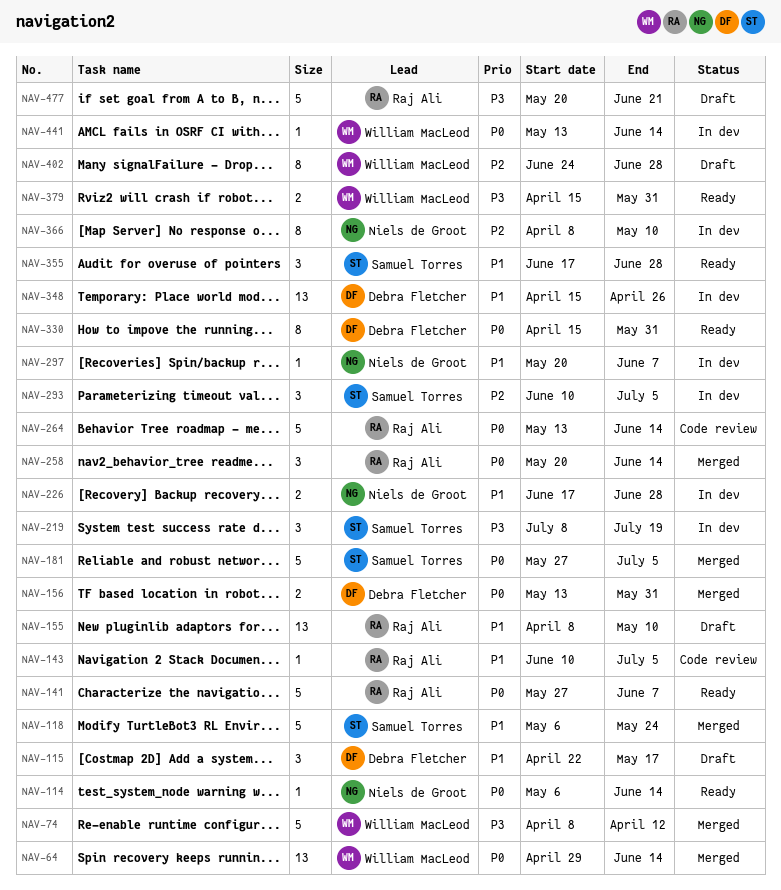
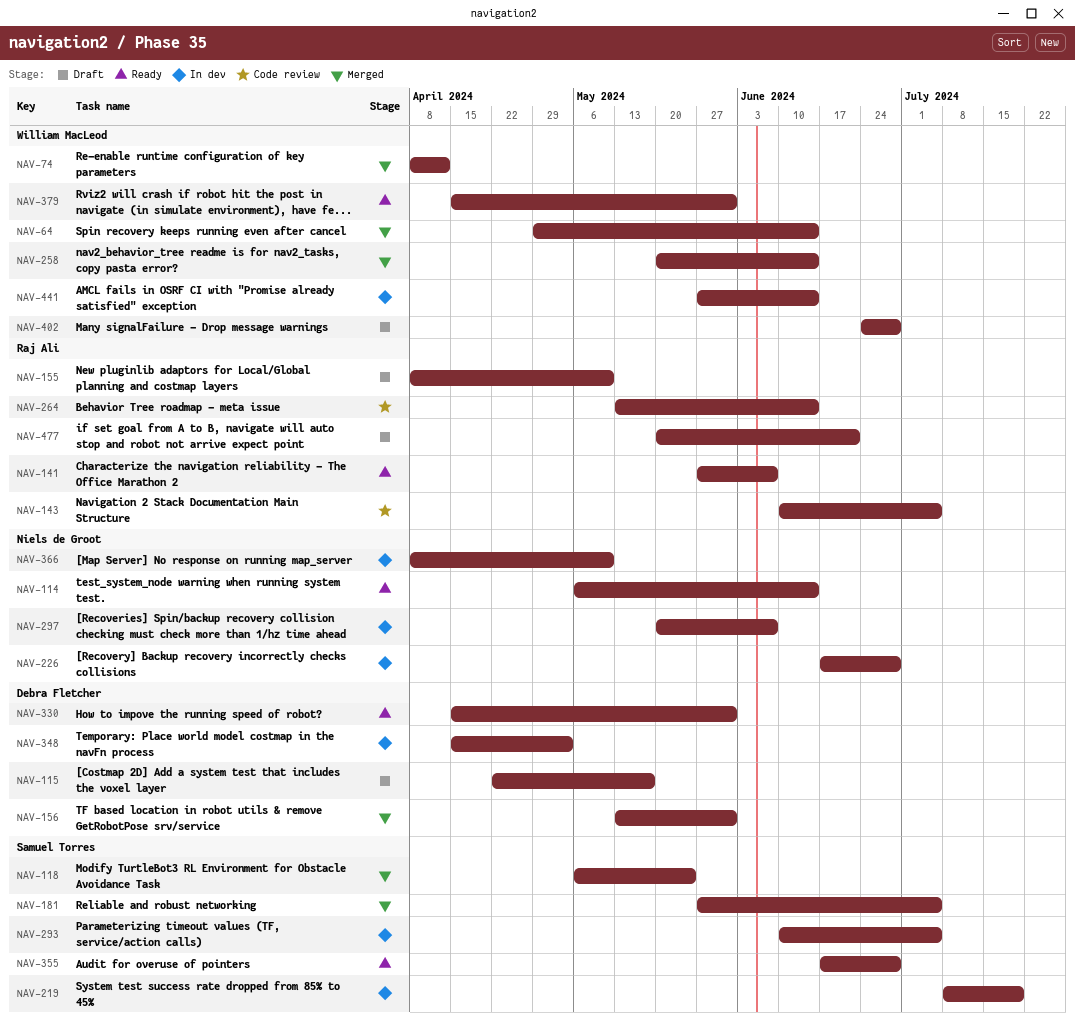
NAV-258, owner: Raj Ali -> William MacLeod
NAV-348, due: Apr 26 -> May 3
NAV-441, start: May 13 -> May 27

